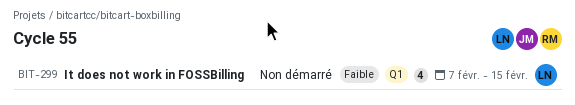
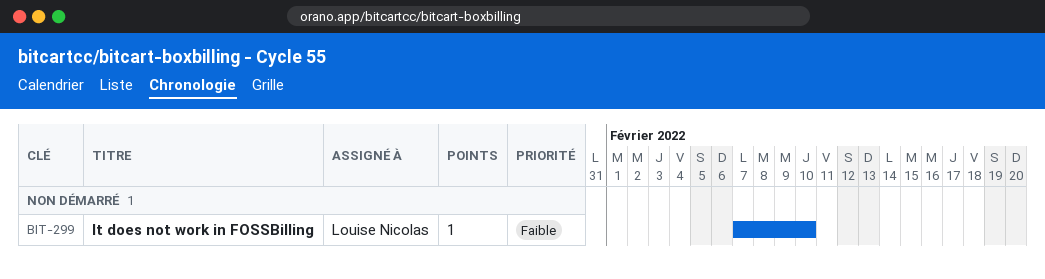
BIT-299, estimate: 4 -> 1
BIT-299, due: Feb 15 -> Feb 10

